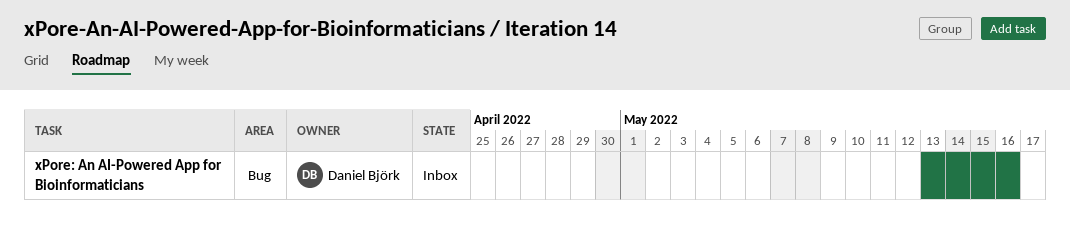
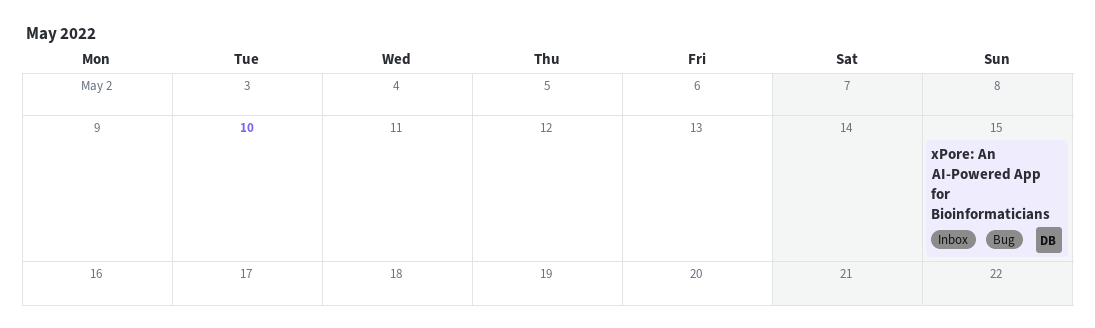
xPore: An AI-Powered App for Bioinformaticians, due: May 16 -> May 15

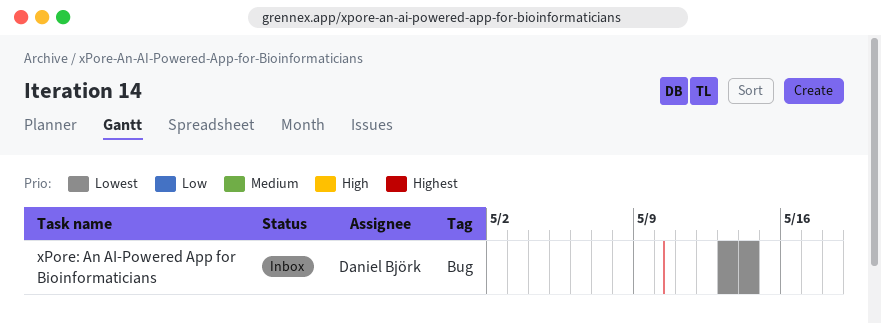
xPore: An AI-Powered App for Bioinformaticians, due: May 15 -> May 14

